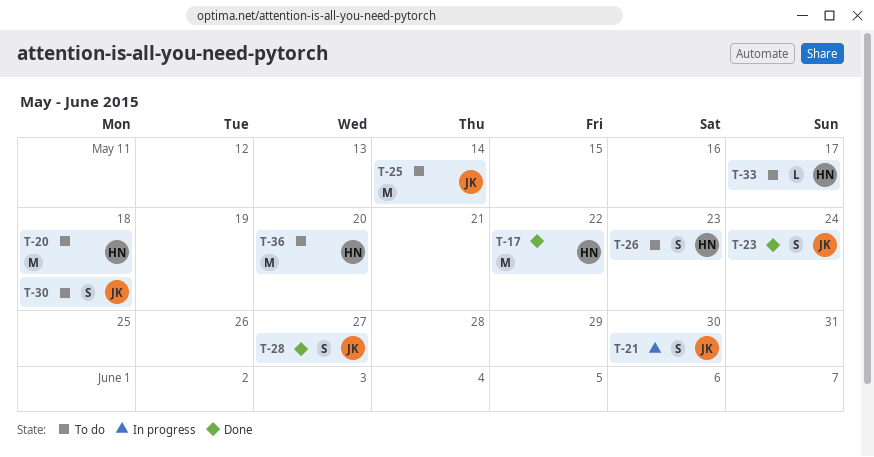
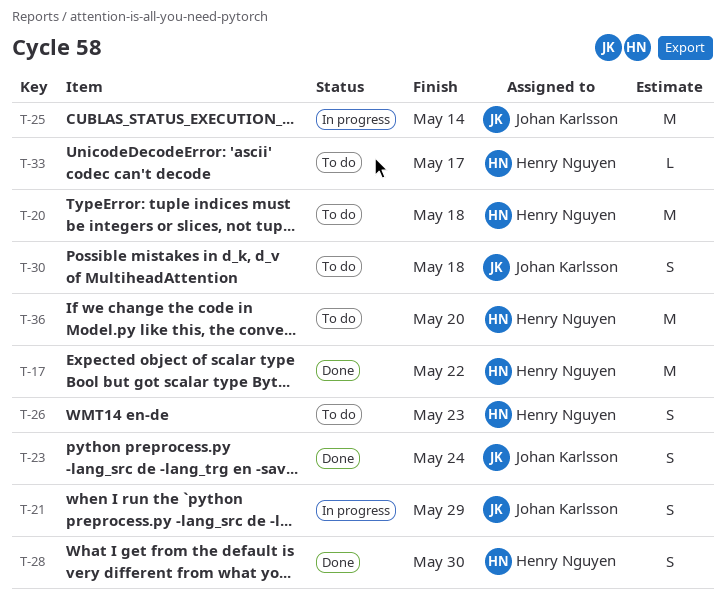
T-21, due: May 30 -> May 29
T-25, status: To do -> In progress
T-28, owner: Johan Karlsson -> Henry Nguyen
T-28, due: May 27 -> May 30

